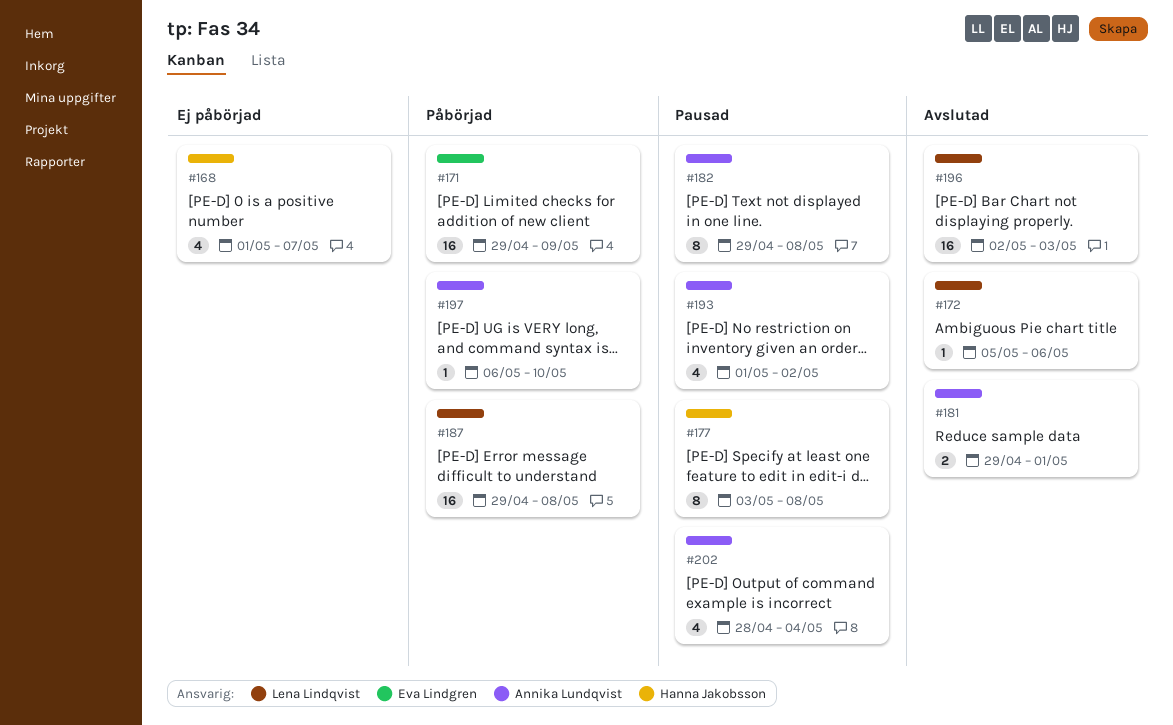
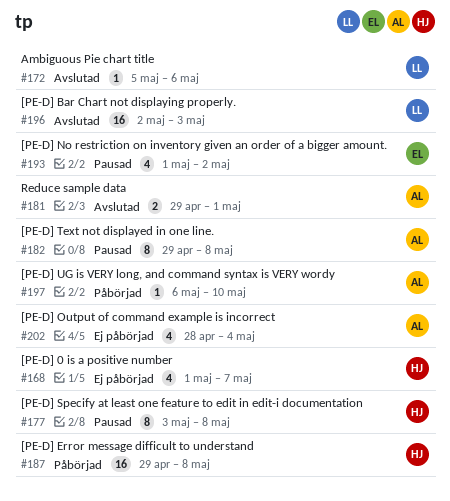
#171: present -> none
#187, owner: Lena Lindqvist -> Hanna Jakobsson
#193, owner: Annika Lundqvist -> Eva Lindgren
#202, status: Pausad -> Ej påbörjad

